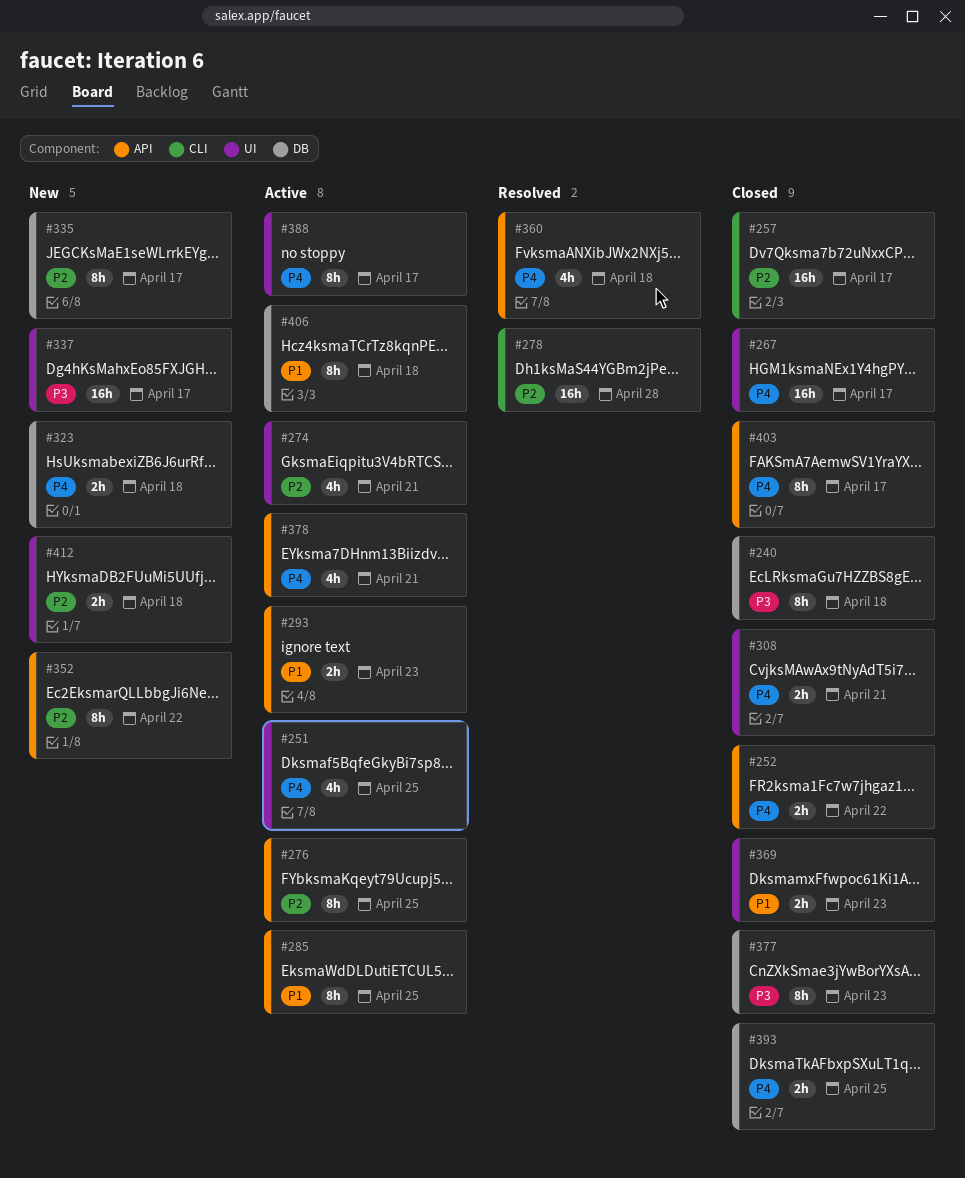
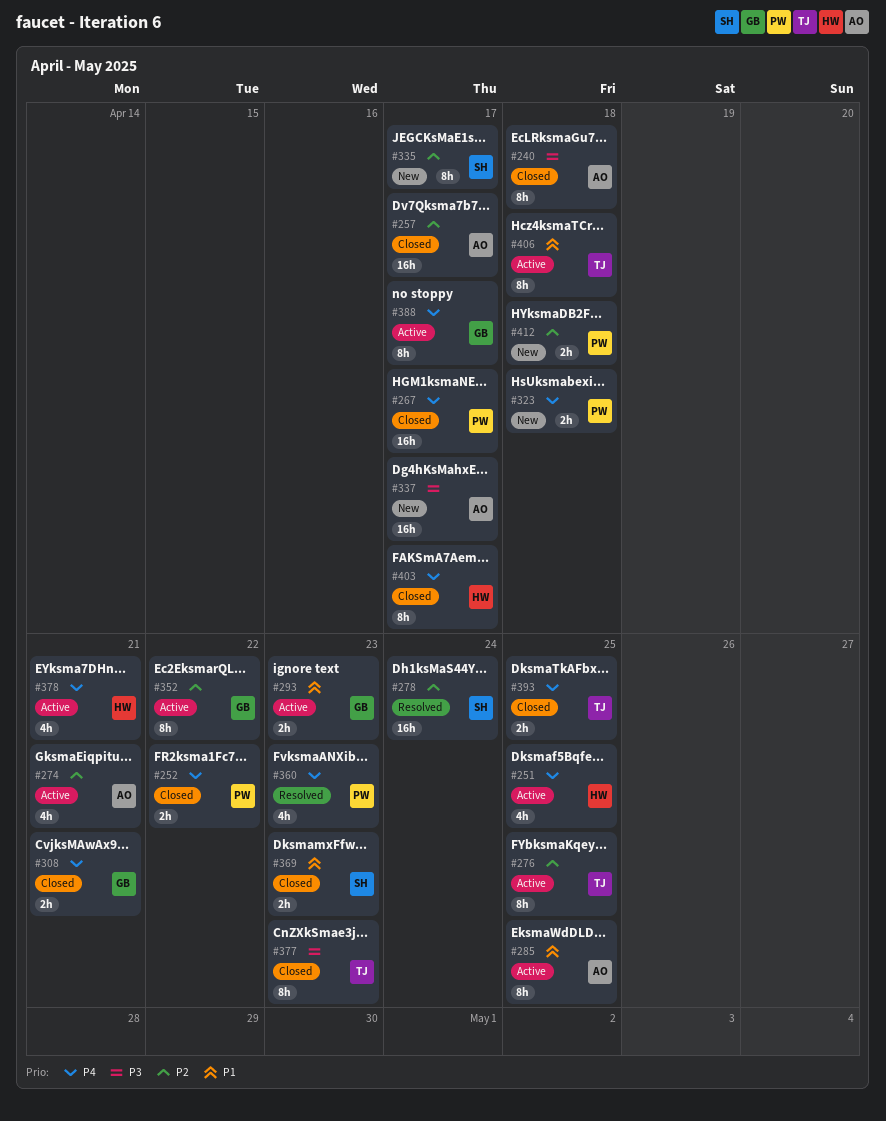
#278, due: Apr 28 -> Apr 24
#352, status: New -> Active
#360, due: Apr 18 -> Apr 23

